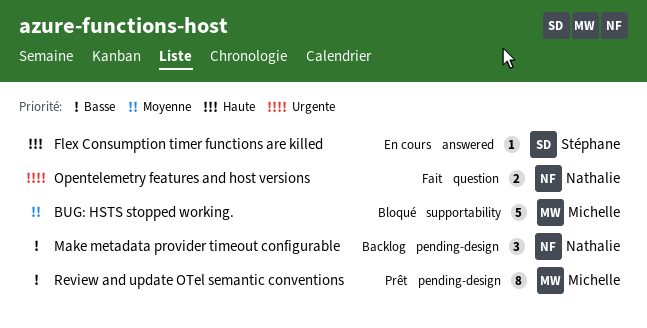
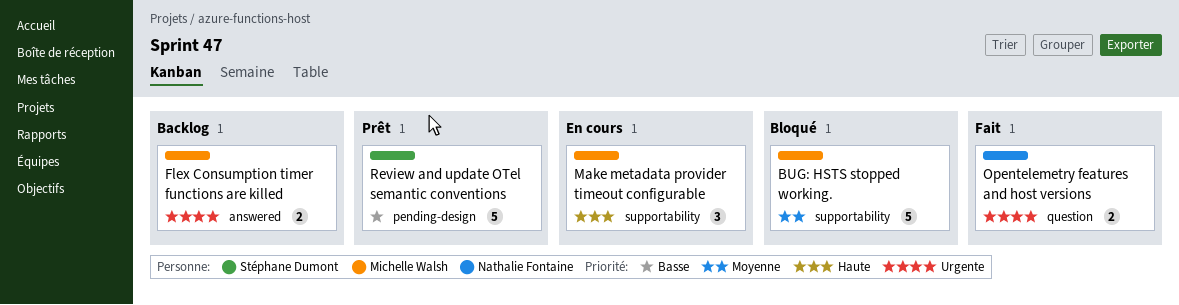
Flex Consumption timer functions are killed, status: En cours -> Backlog
Flex Consumption timer functions are killed, owner: Stéphane Dumont -> Michelle Walsh
Flex Consumption timer functions are killed, priority: Haute -> Urgente
Flex Consumption timer functions are killed, estimate: 1 -> 2
Make metadata provider timeout configurable, status: Backlog -> En cours
Make metadata provider timeout configurable, owner: Nathalie Fontaine -> Michelle Walsh
Make metadata provider timeout configurable, priority: Basse -> Haute
Make metadata provider timeout configurable, label: pending-design -> supportability
Review and update OTel semantic conventions, owner: Michelle Walsh -> Stéphane Dumont
Review and update OTel semantic conventions, estimate: 8 -> 5

